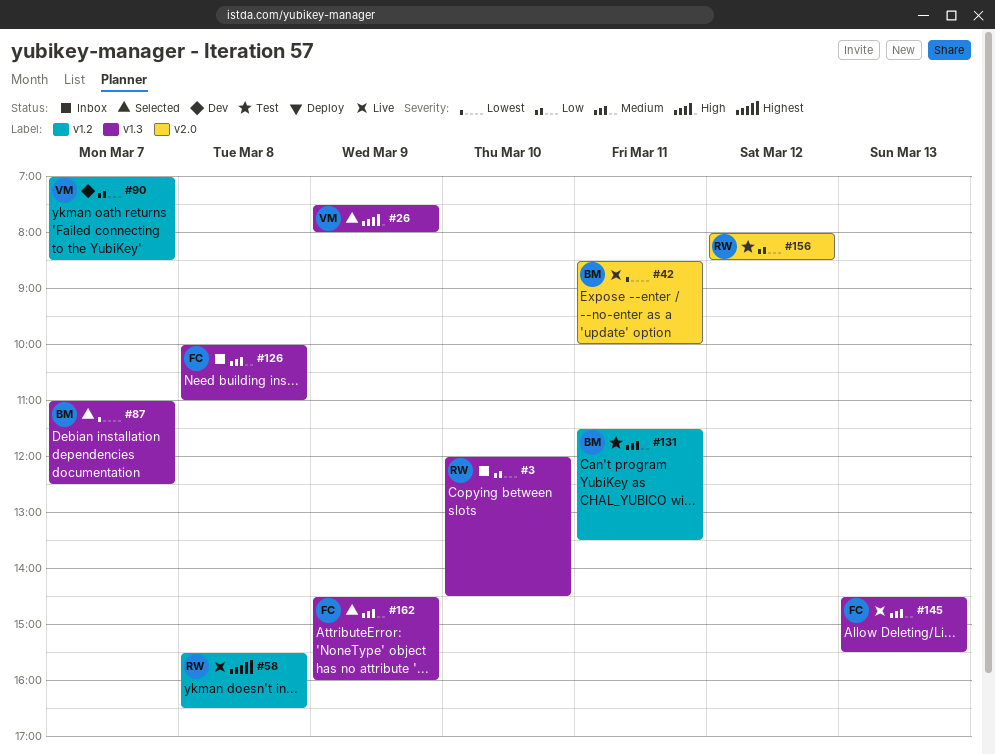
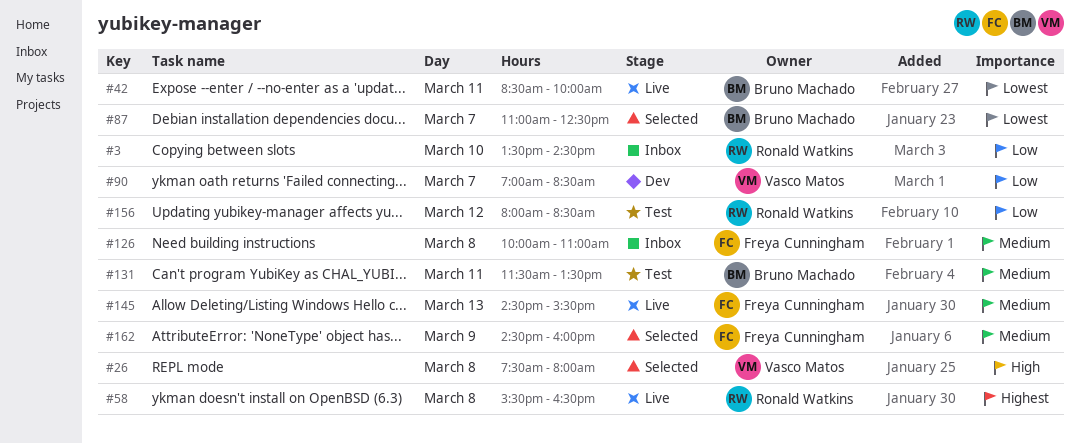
#3, begins: 12:00 -> 13:30
#26, day: Mar 9 -> Mar 8

